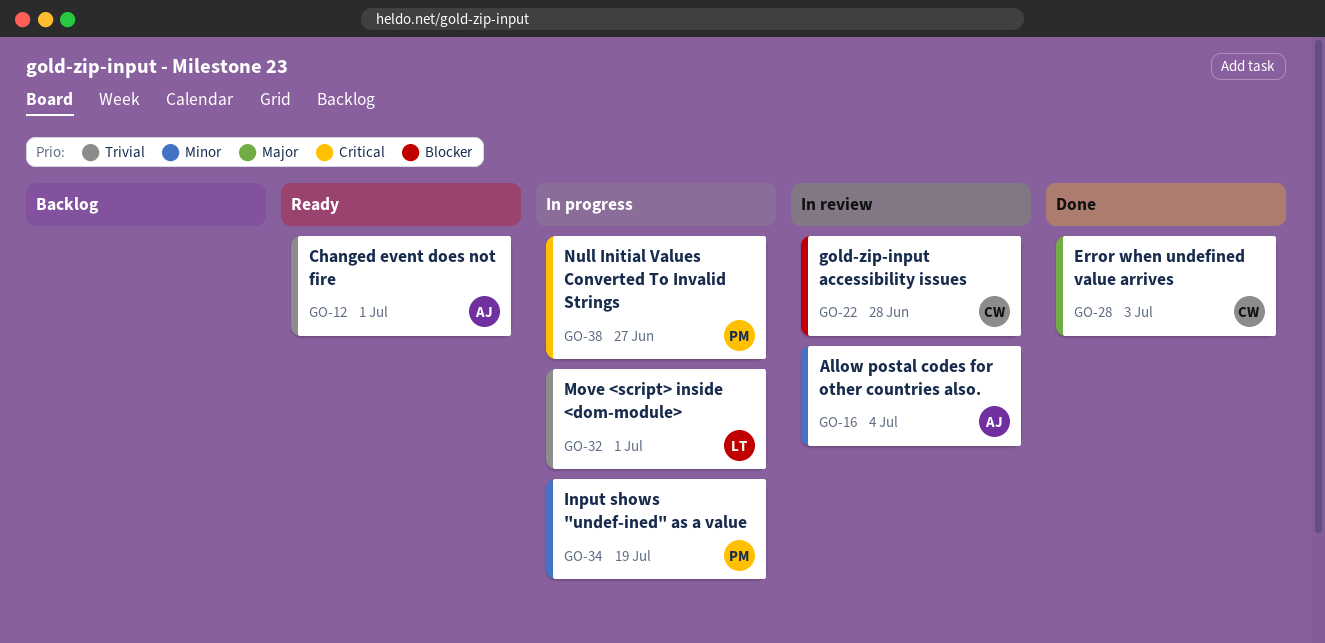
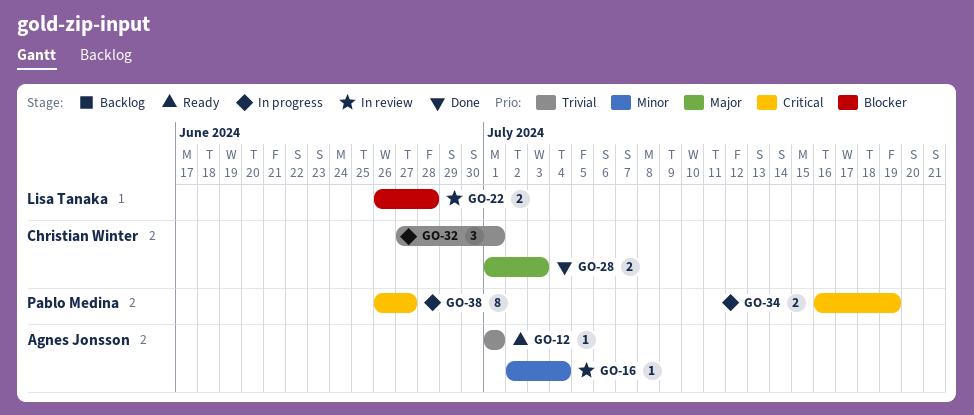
GO-22, owner: Christian Winter -> Lisa Tanaka
GO-32, owner: Lisa Tanaka -> Christian Winter
GO-34, priority: Minor -> Critical

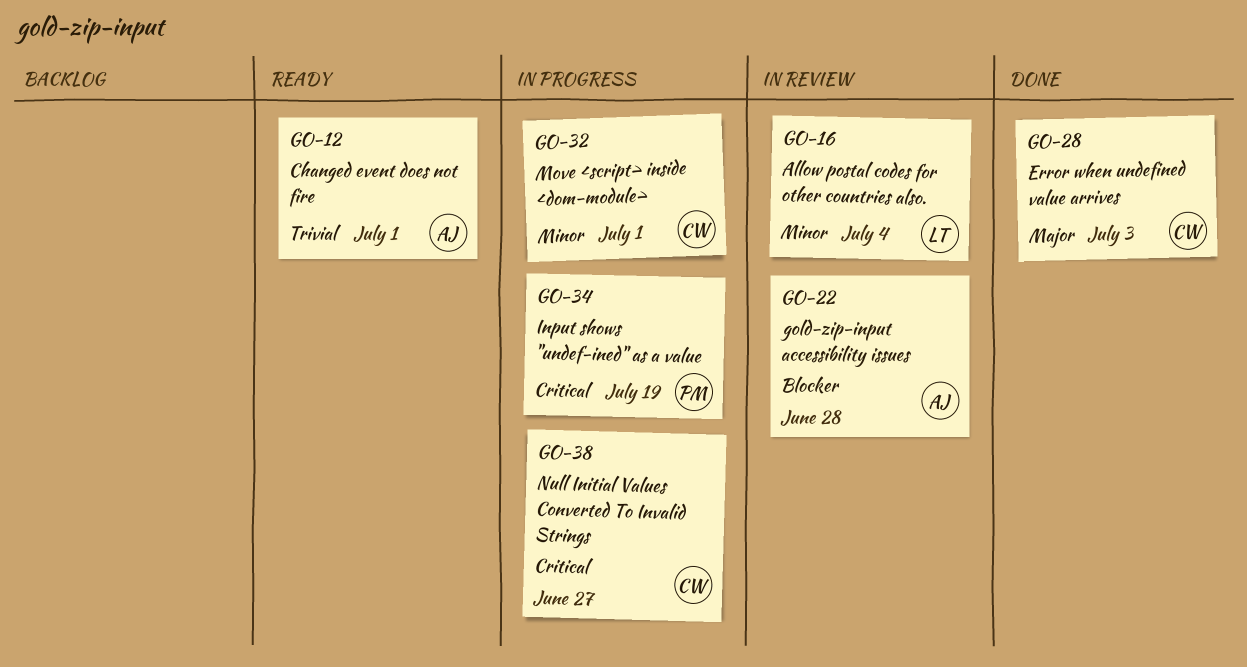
GO-16, owner: Agnes Jonsson -> Lisa Tanaka
GO-22, owner: Lisa Tanaka -> Agnes Jonsson
GO-32, priority: Trivial -> Minor
GO-38, owner: Pablo Medina -> Christian Winter

